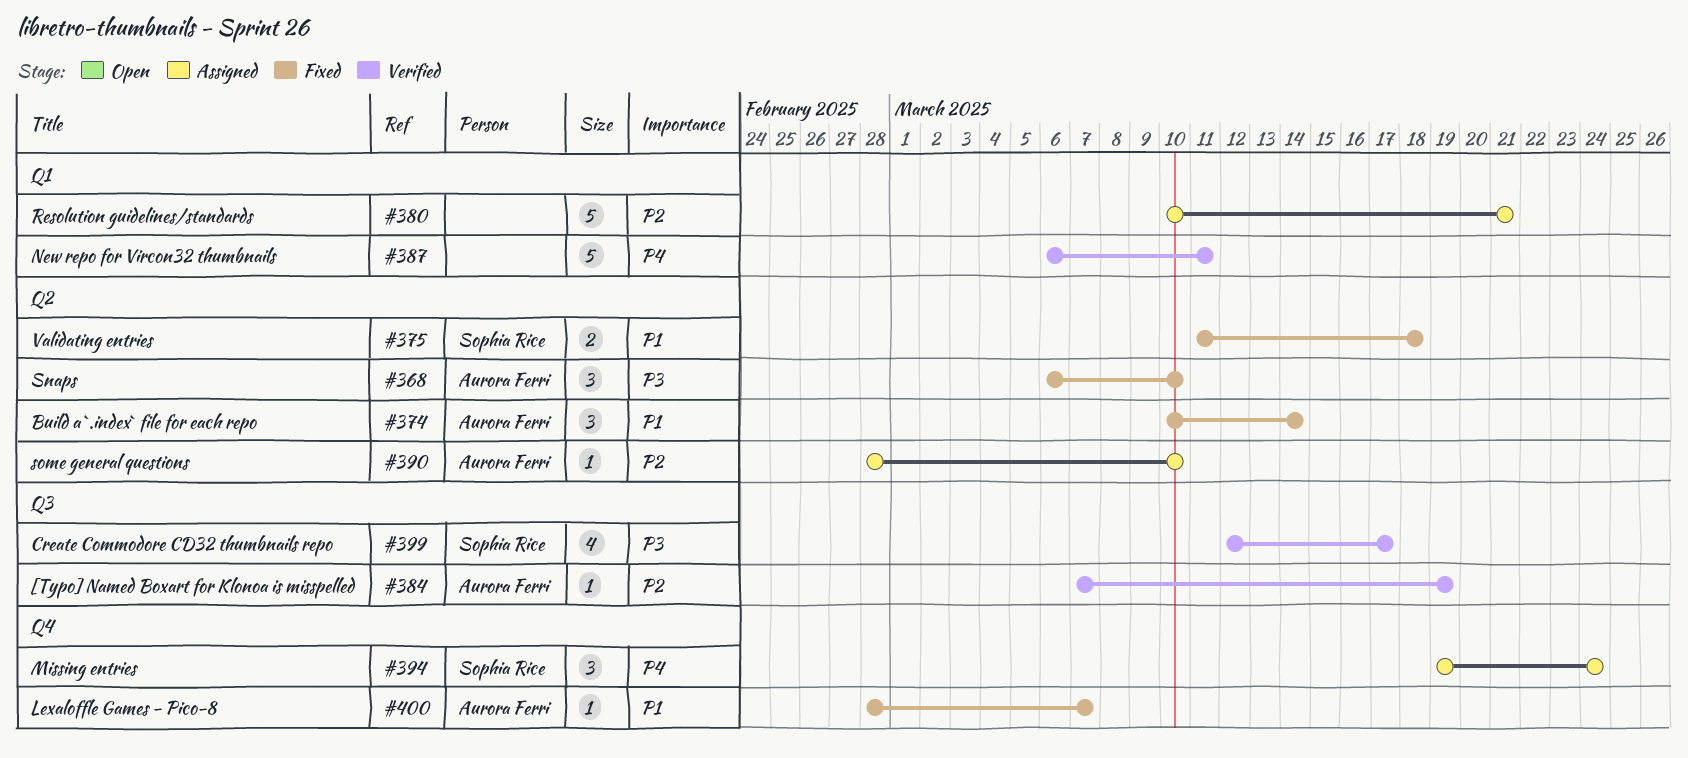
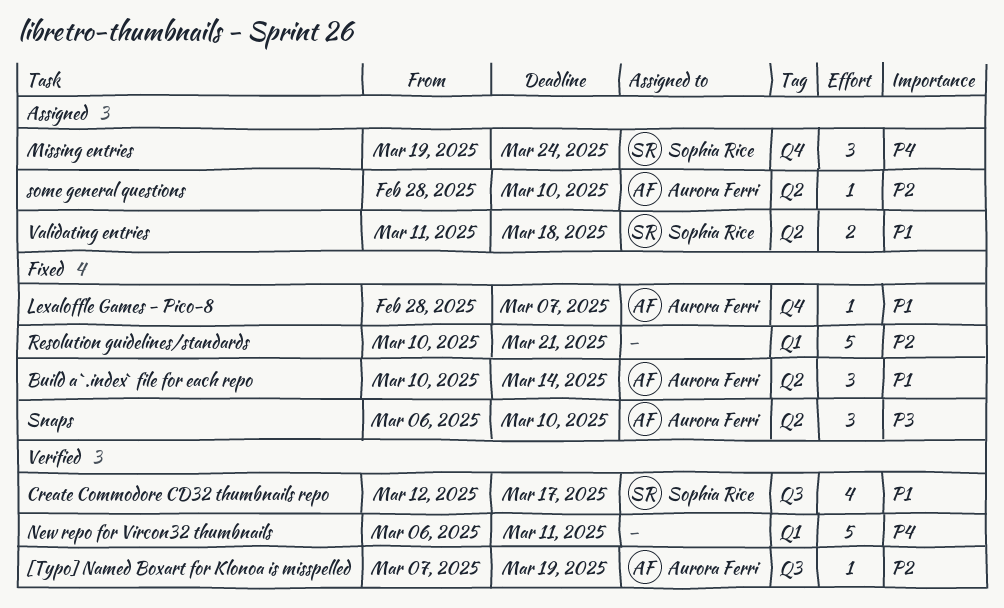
Create Commodore CD32 thumbnails repo, priority: P3 -> P1
Resolution guidelines/standards, status: Assigned -> Fixed
Validating entries, status: Fixed -> Assigned

